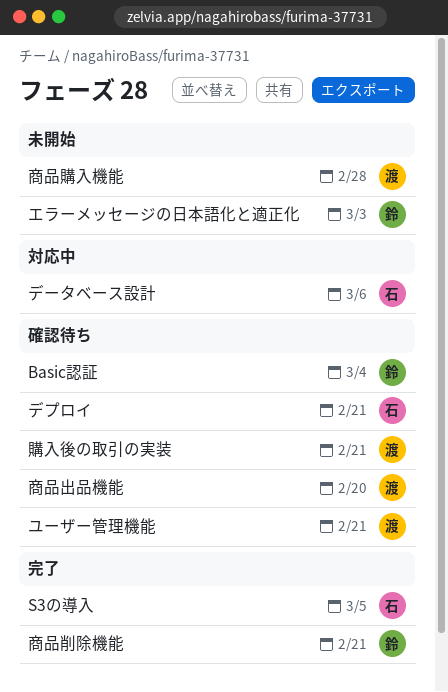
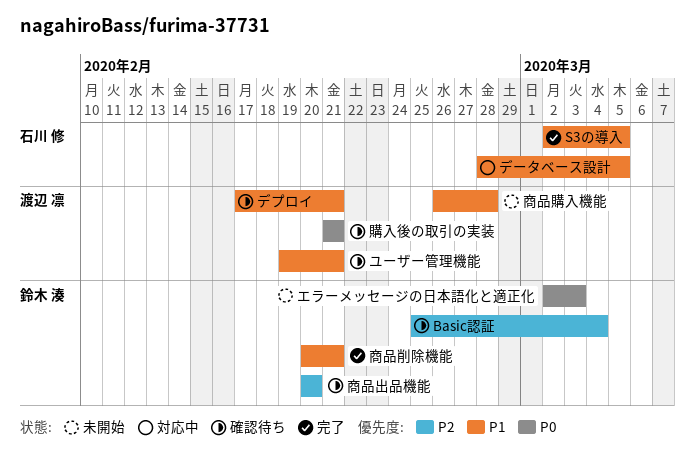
デプロイ, owner: 石川 修 -> 渡辺 凛
データベース設計, due: Mar 6 -> Mar 5
商品出品機能, owner: 渡辺 凛 -> 鈴木 湊

